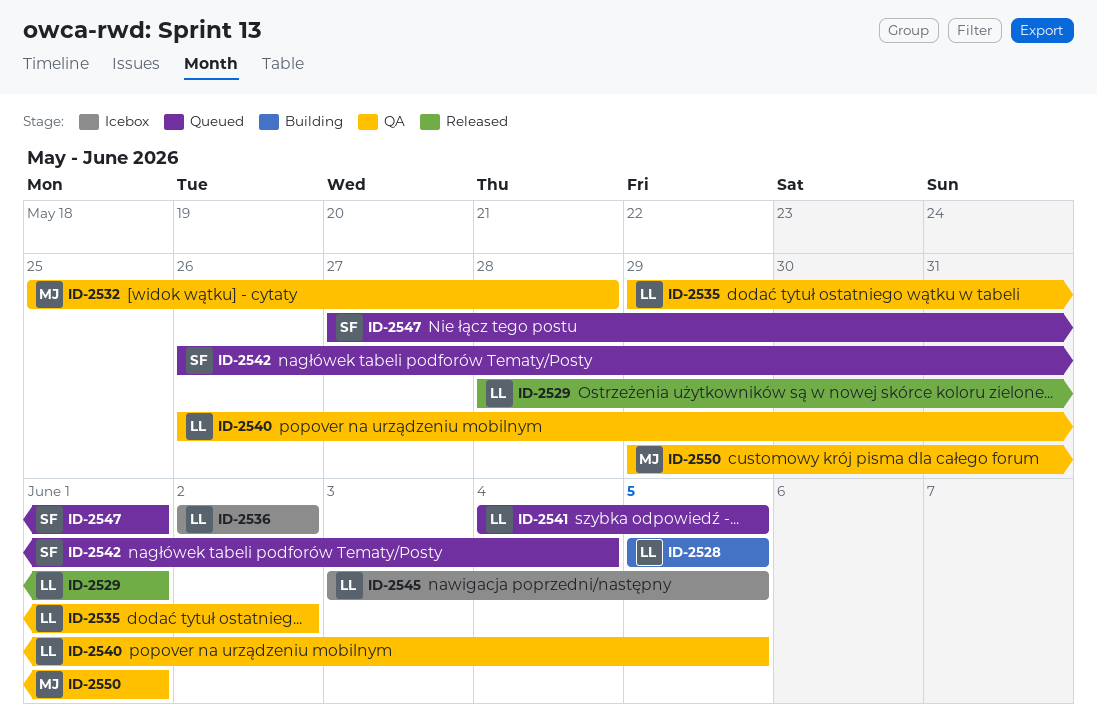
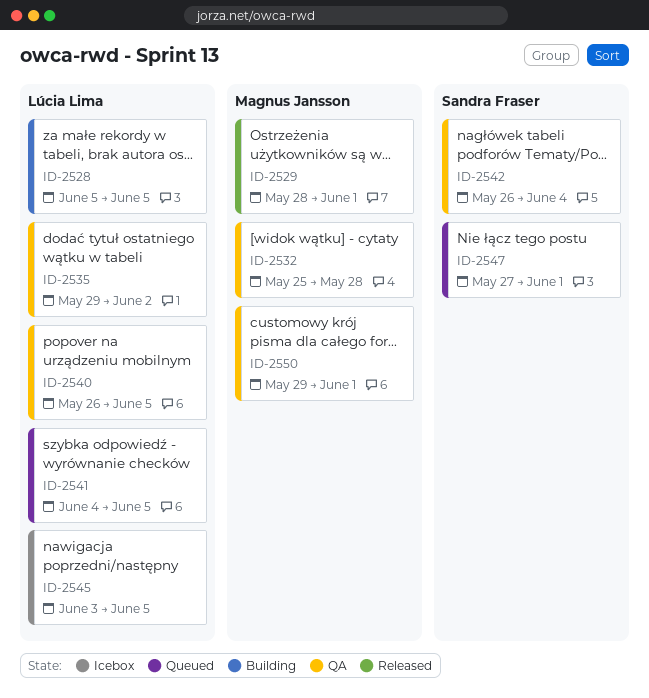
ID-2529, owner: Lúcia Lima -> Magnus Jansson
ID-2536: present -> none
ID-2542, status: Queued -> QA

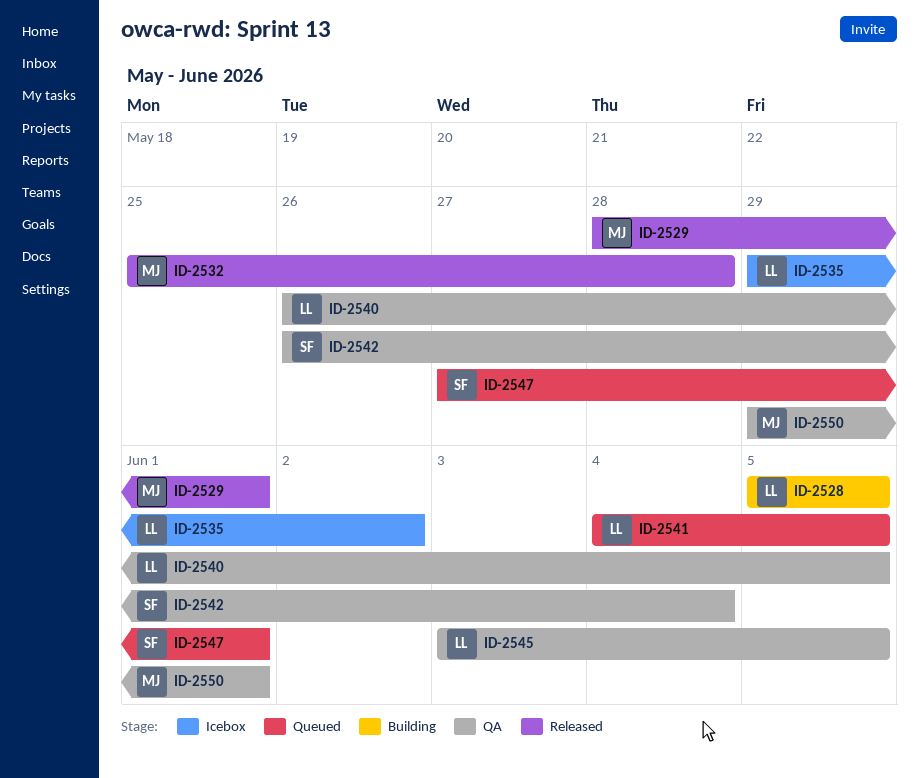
ID-2532, status: QA -> Released
ID-2535, status: QA -> Icebox
ID-2545, status: Icebox -> QA

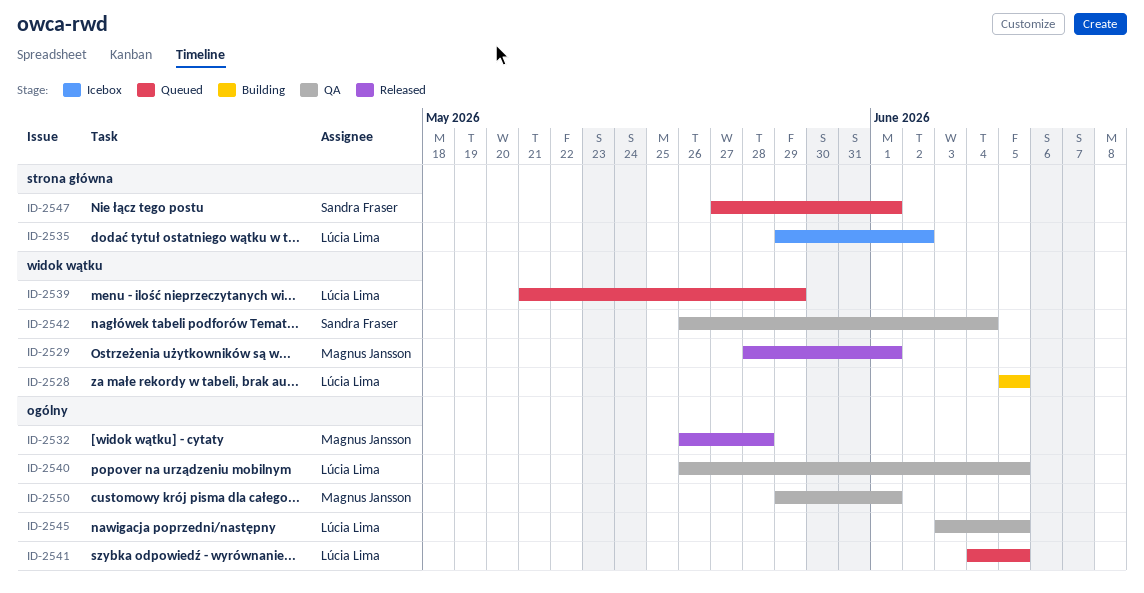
ID-2532, start: May 25 -> May 26
ID-2539: none -> present

